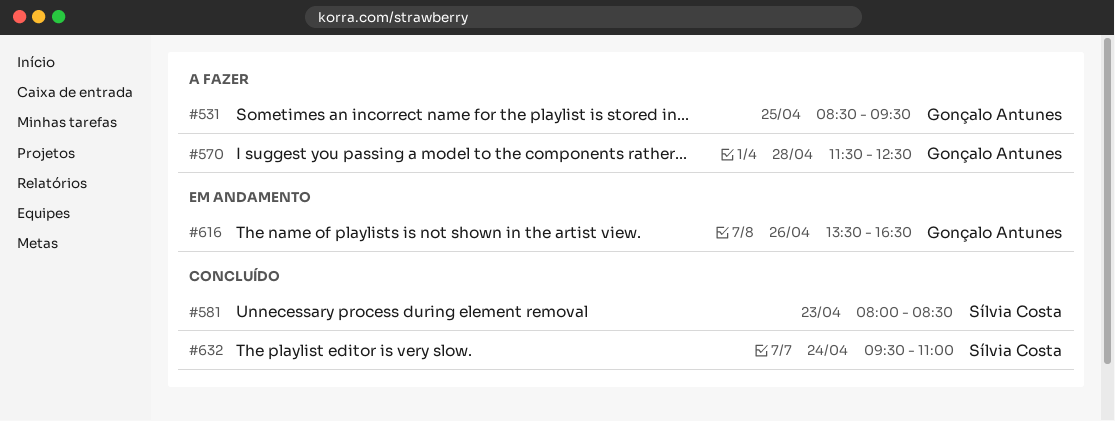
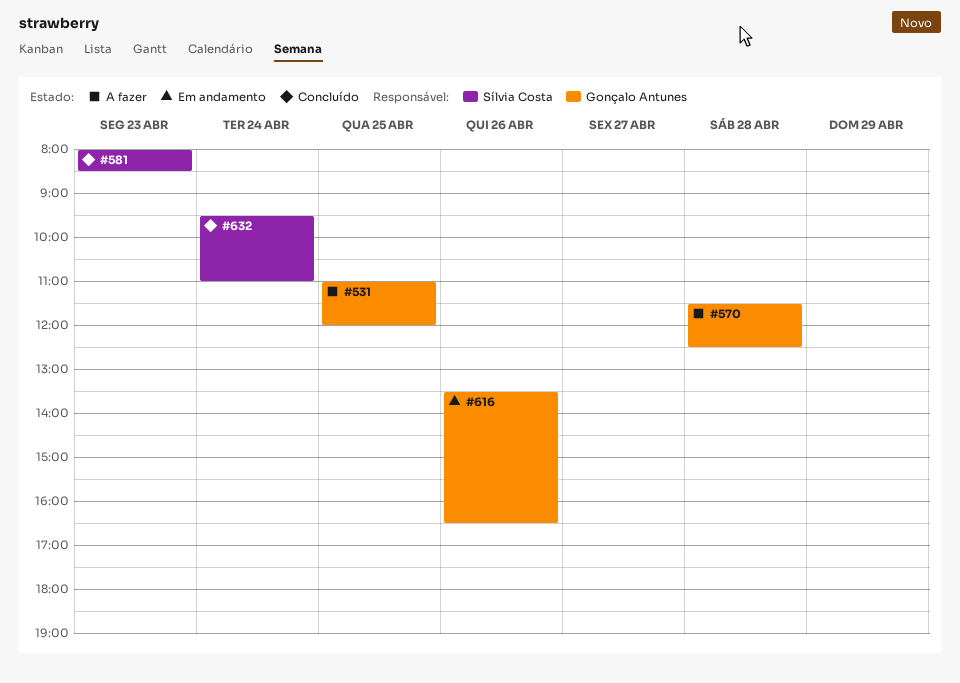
#531, begins: 08:30 -> 11:00
#531, ends: 09:30 -> 12:00

